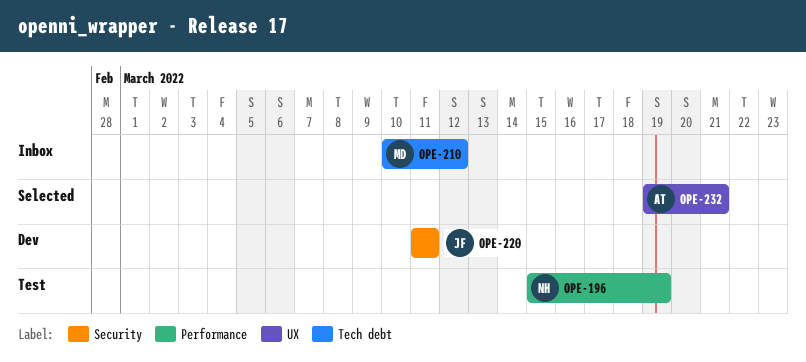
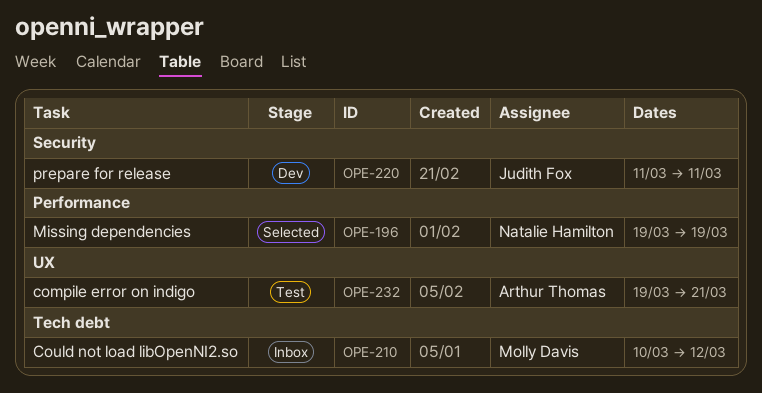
OPE-196, status: Test -> Selected
OPE-196, start: Mar 15 -> Mar 19
OPE-232, status: Selected -> Test

